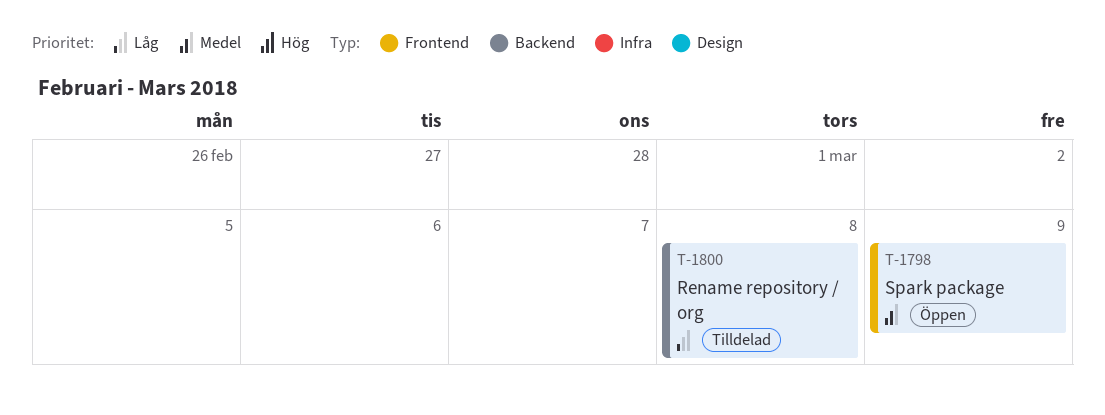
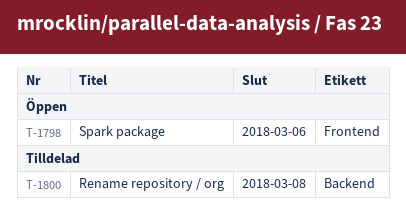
T-1798, due: Mar 9 -> Mar 6

